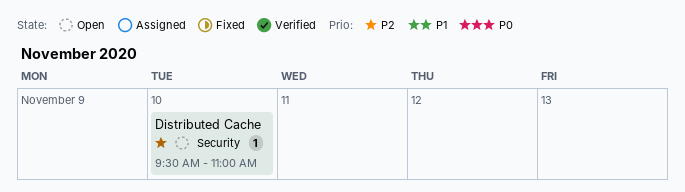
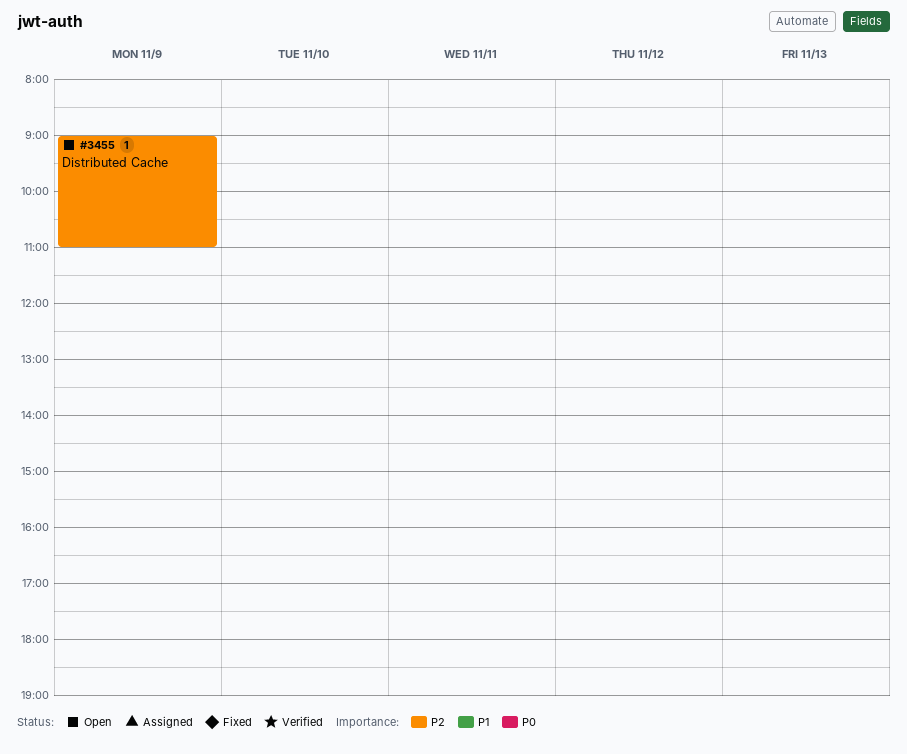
Distributed Cache, day: Nov 10 -> Nov 9
Distributed Cache, begins: 09:30 -> 09:00

